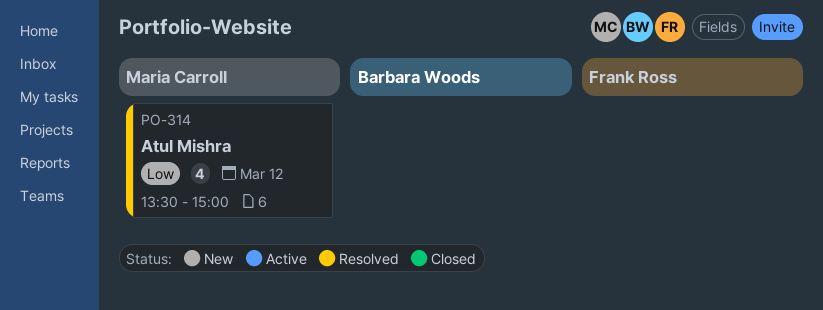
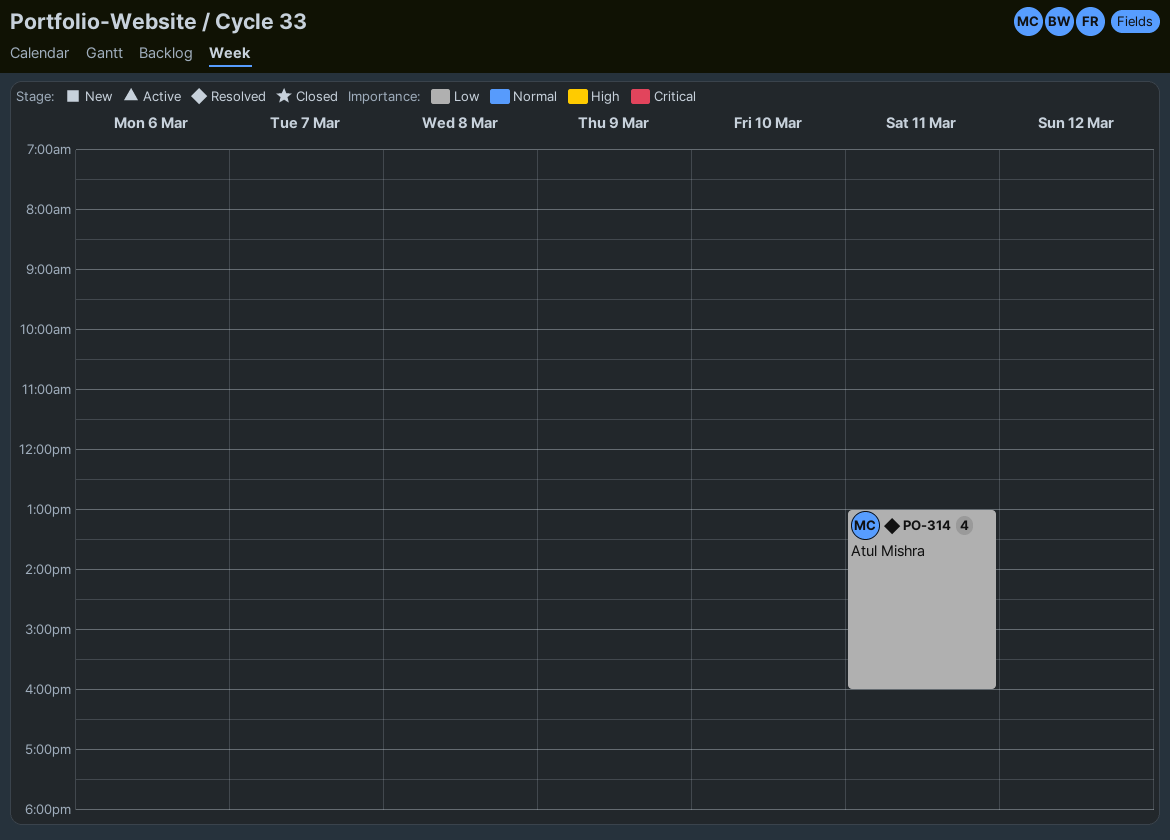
PO-314, day: Mar 12 -> Mar 11
PO-314, begins: 13:30 -> 13:00
PO-314, ends: 15:00 -> 16:00

